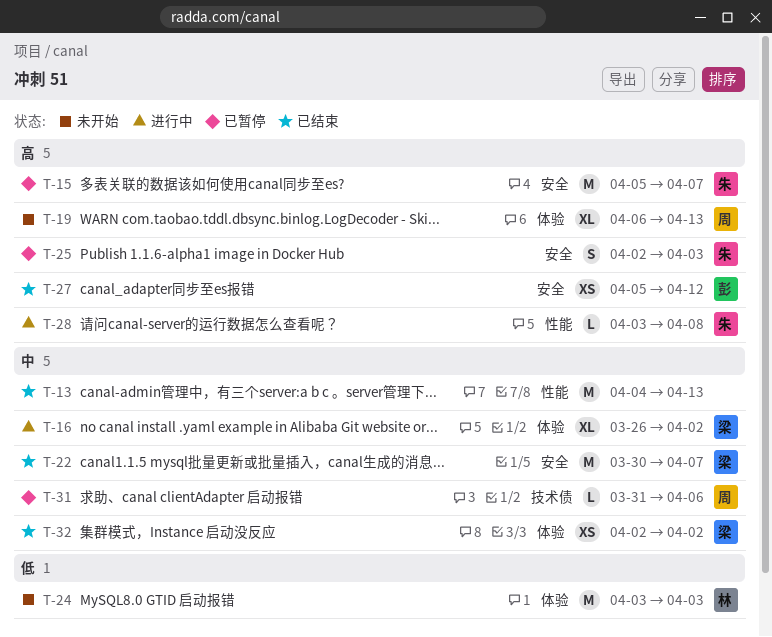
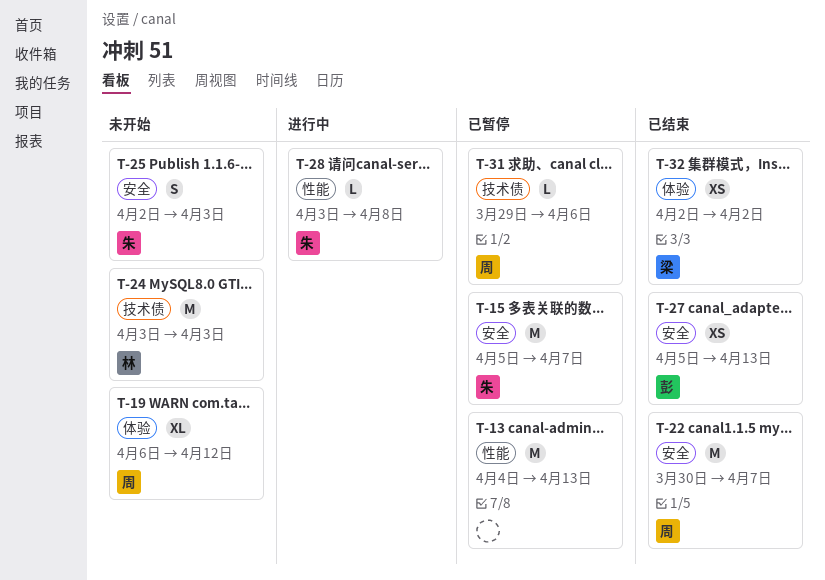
T-13, status: 已结束 -> 已暂停
T-16: present -> none
T-19, due: Apr 13 -> Apr 12
T-22, owner: 梁 -> 周
T-24, label: 体验 -> 技术债
T-25, status: 已暂停 -> 未开始
T-27, due: Apr 12 -> Apr 13
T-31, start: Mar 31 -> Mar 29

